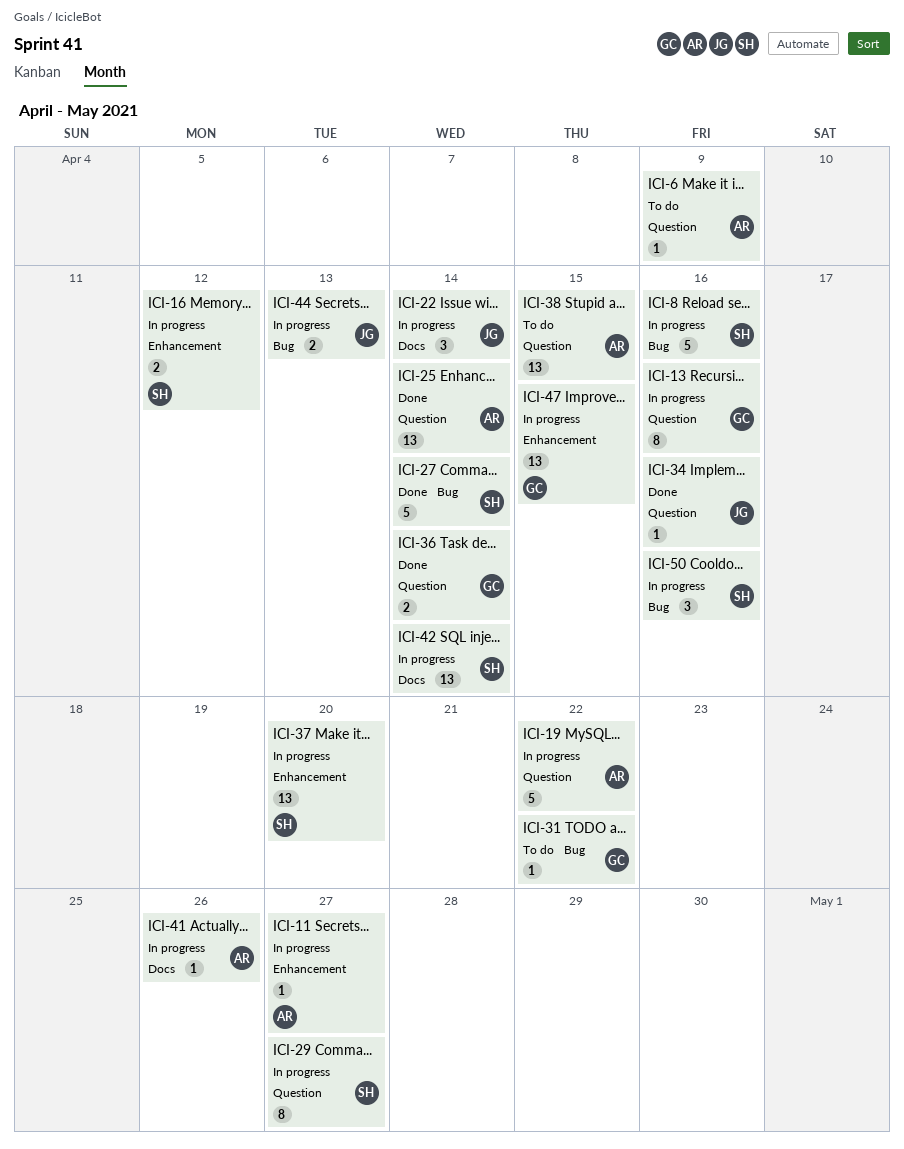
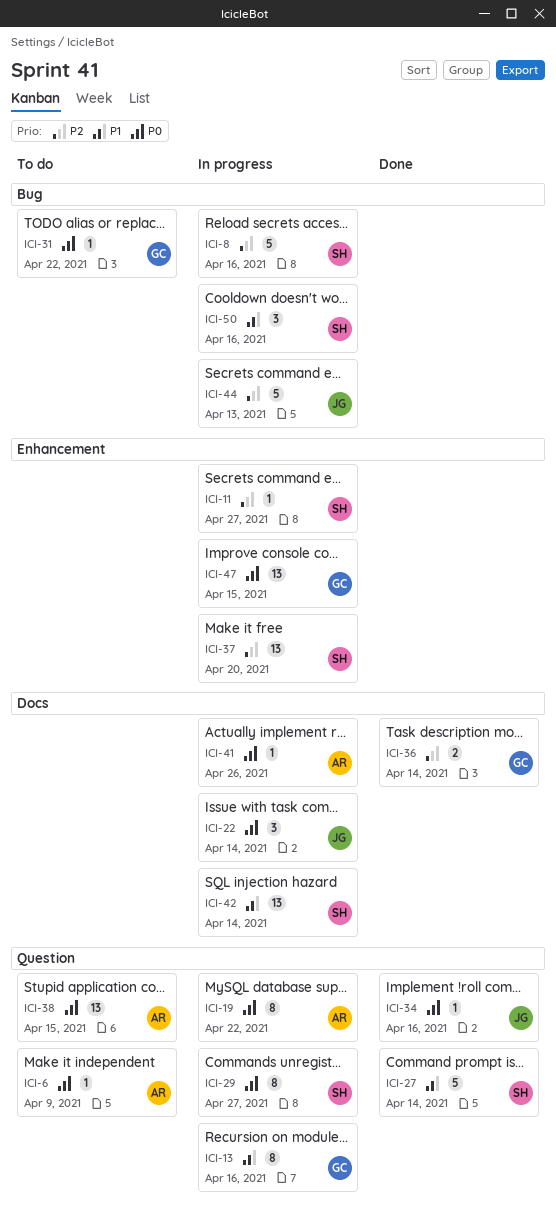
ICI-11, owner: AR -> SH
ICI-16: present -> none
ICI-19, estimate: 5 -> 8
ICI-25: present -> none
ICI-27, label: Bug -> Question
ICI-36, label: Question -> Docs
ICI-44, estimate: 2 -> 5

